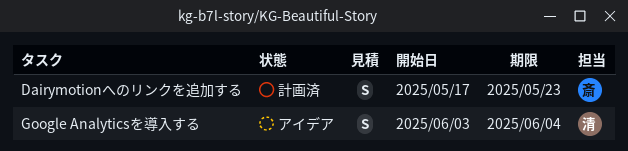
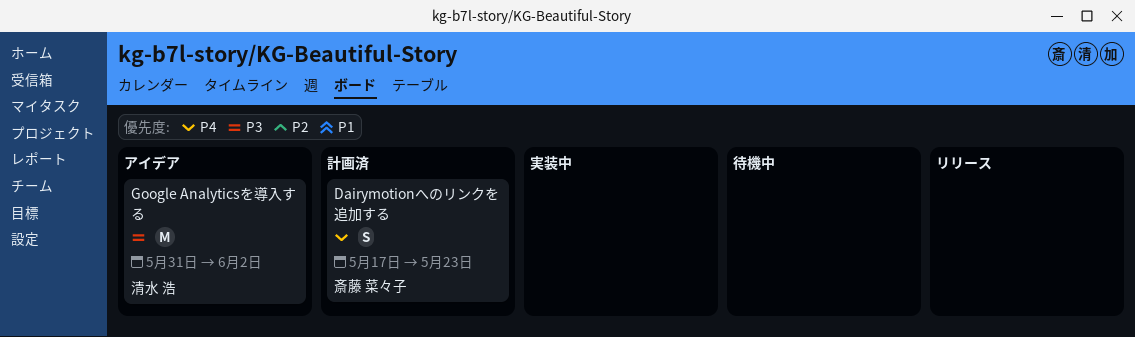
Google Analyticsを導入する, estimate: S -> M
Google Analyticsを導入する, start: Jun 3 -> May 31
Google Analyticsを導入する, due: Jun 4 -> Jun 2

